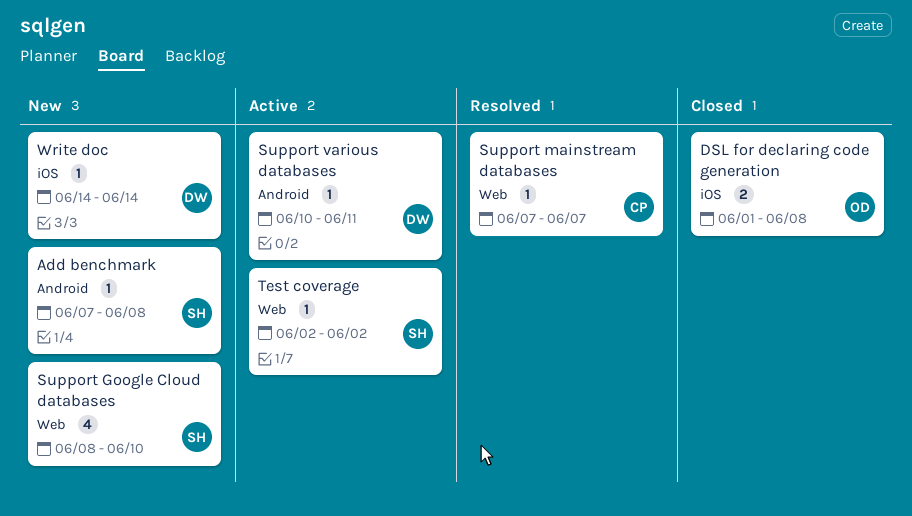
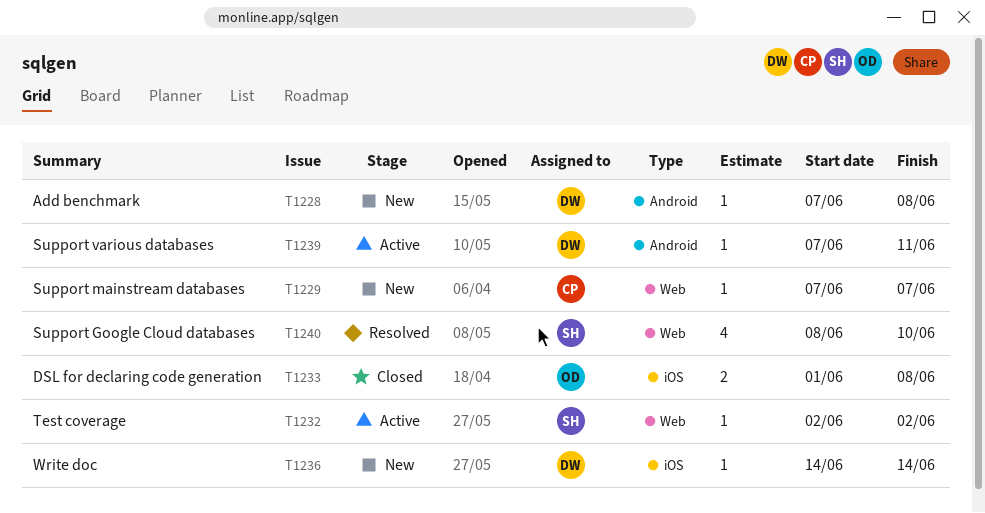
Add benchmark, owner: SH -> DW
Support Google Cloud databases, status: New -> Resolved
Support mainstream databases, status: Resolved -> New
Support various databases, start: Jun 10 -> Jun 7

